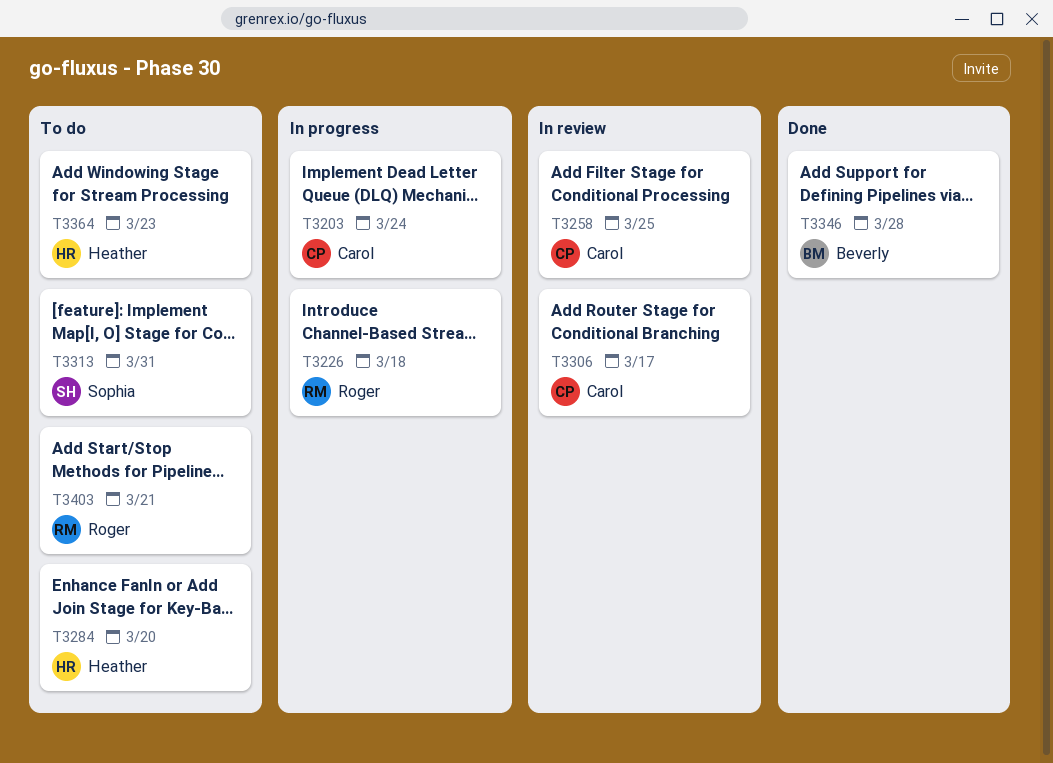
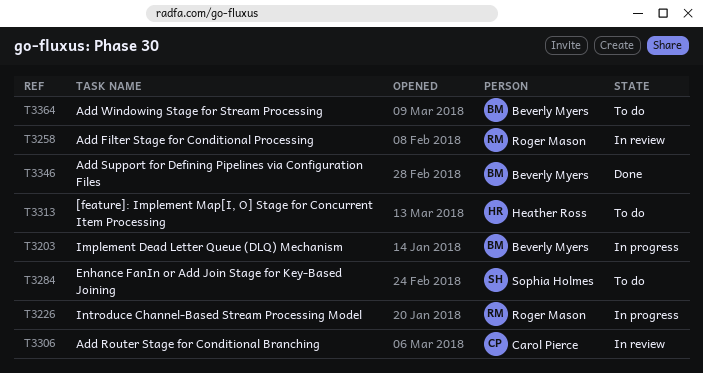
T3203, owner: Carol Pierce -> Beverly Myers
T3258, owner: Carol Pierce -> Roger Mason
T3284, owner: Heather Ross -> Sophia Holmes
T3313, owner: Sophia Holmes -> Heather Ross
T3364, owner: Heather Ross -> Beverly Myers
T3403: present -> none

